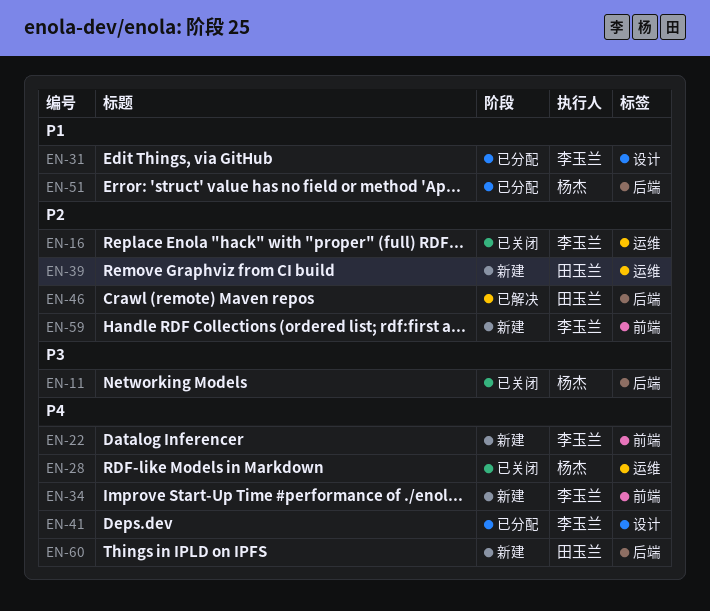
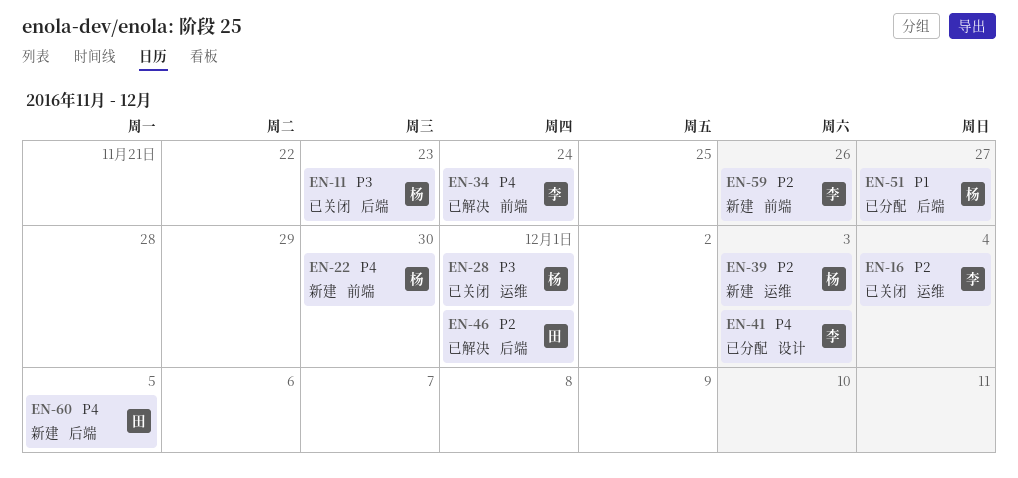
EN-22, owner: 李玉兰 -> 杨杰
EN-28, priority: P4 -> P3
EN-31: present -> none
EN-34, status: 新建 -> 已解决
EN-39, owner: 田玉兰 -> 杨杰

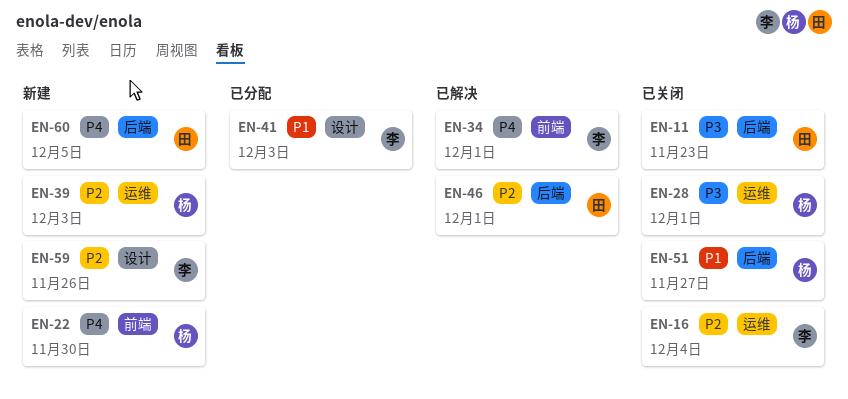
EN-11, owner: 杨 -> 田
EN-34, due: Nov 24 -> Dec 1
EN-41, priority: P4 -> P1
EN-51, status: 已分配 -> 已关闭
EN-59, label: 前端 -> 设计

